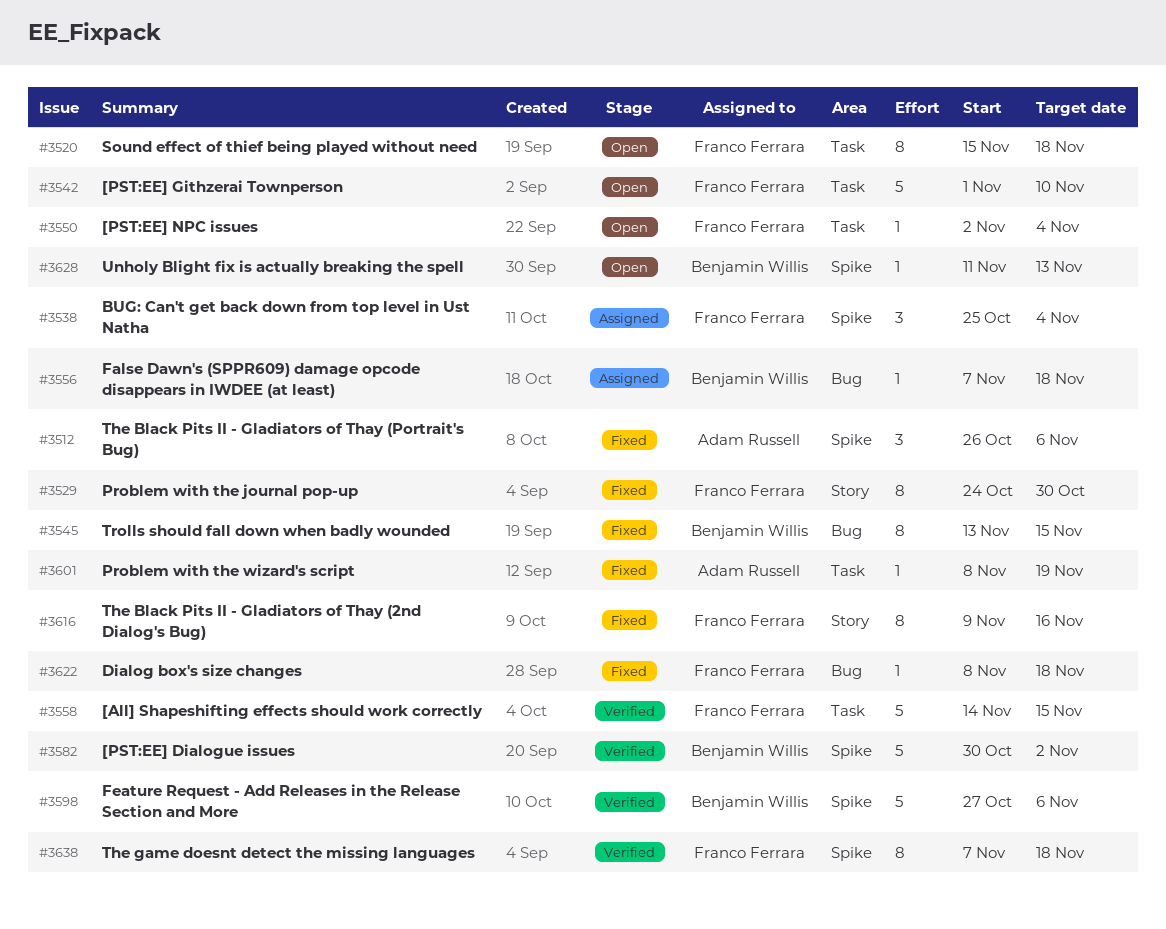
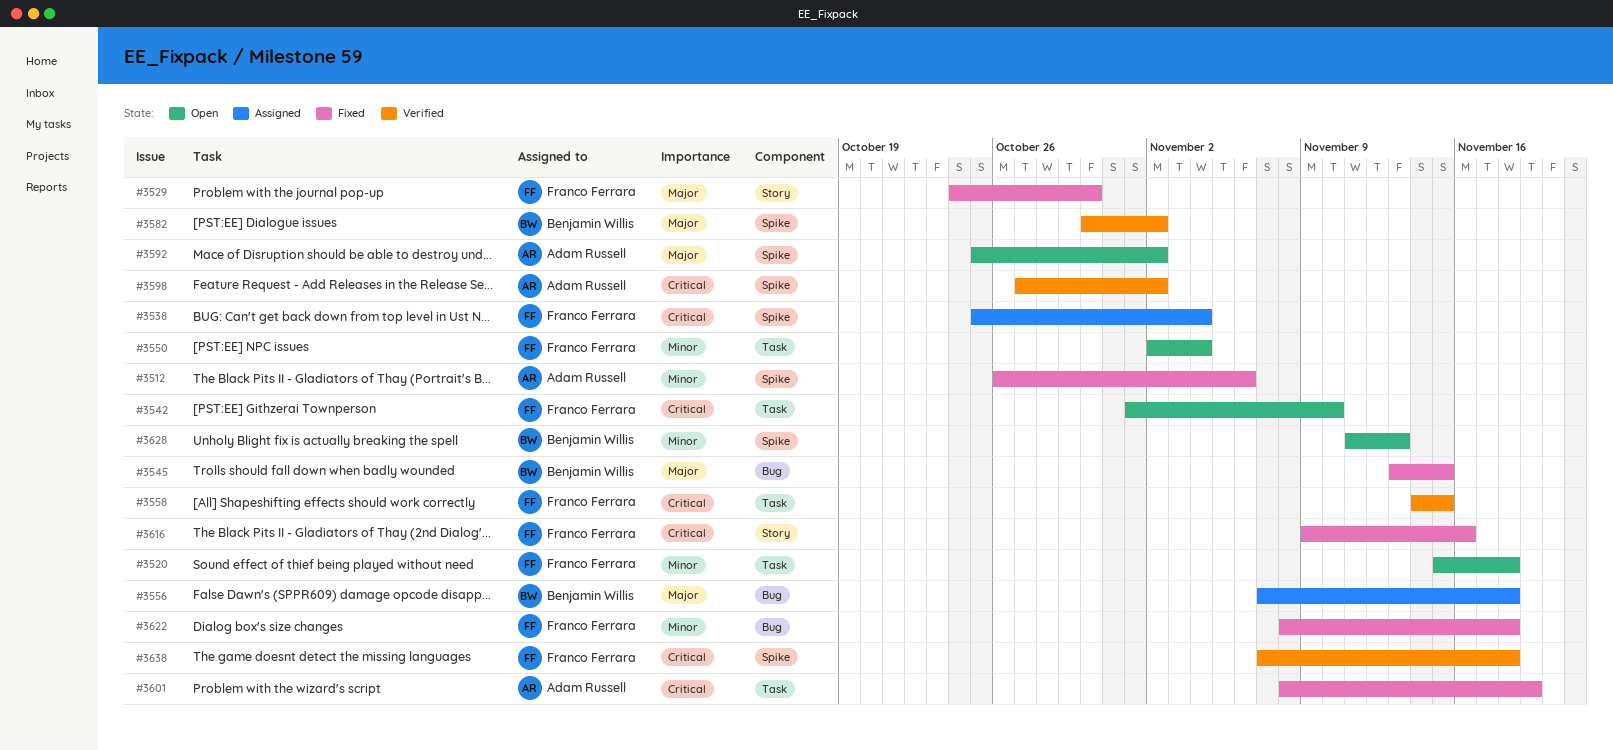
#3592: none -> present
#3598, owner: Benjamin Willis -> Adam Russell
#3598, due: Nov 6 -> Nov 2

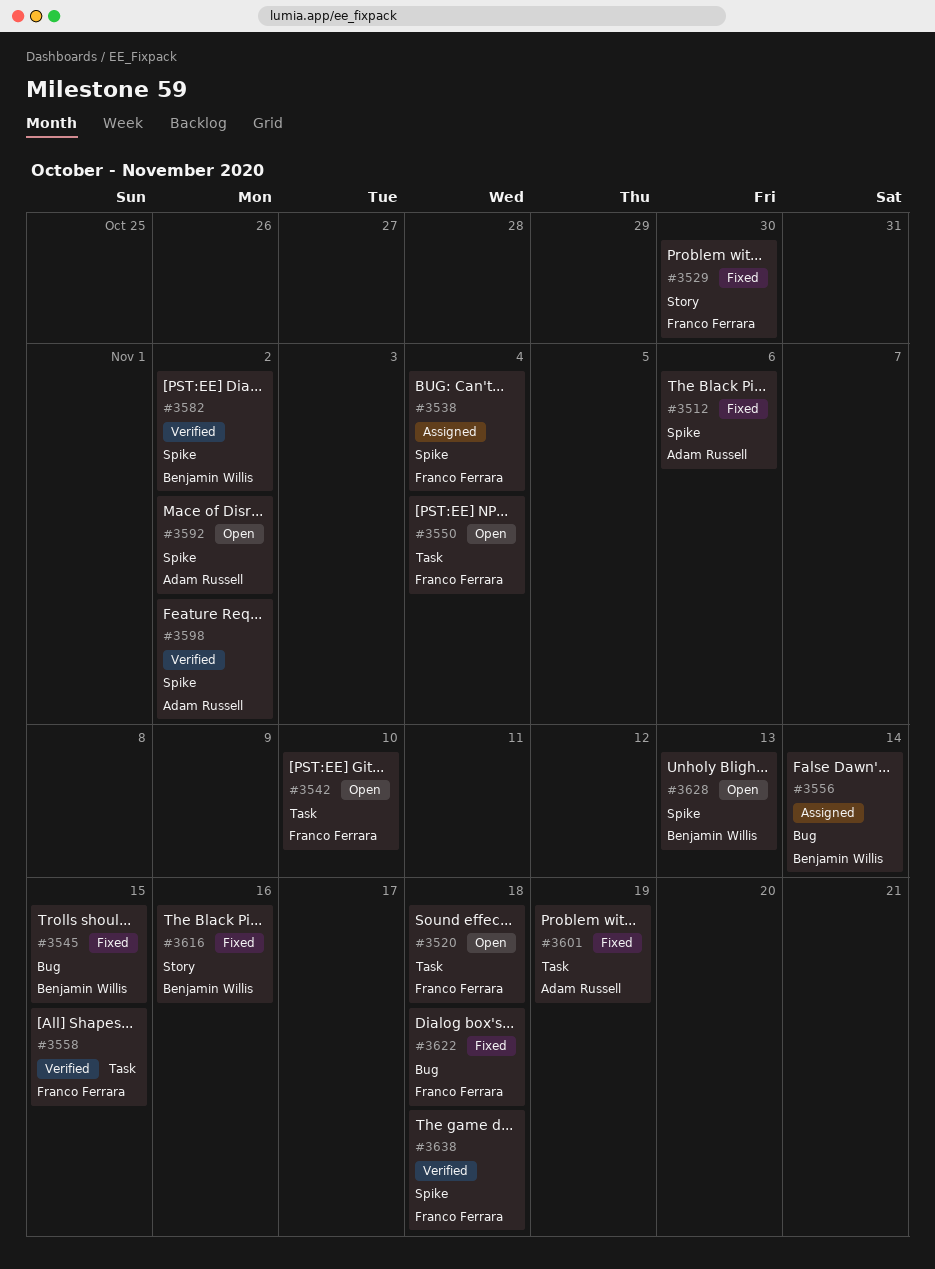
#3556, due: Nov 18 -> Nov 14
#3616, owner: Franco Ferrara -> Benjamin Willis

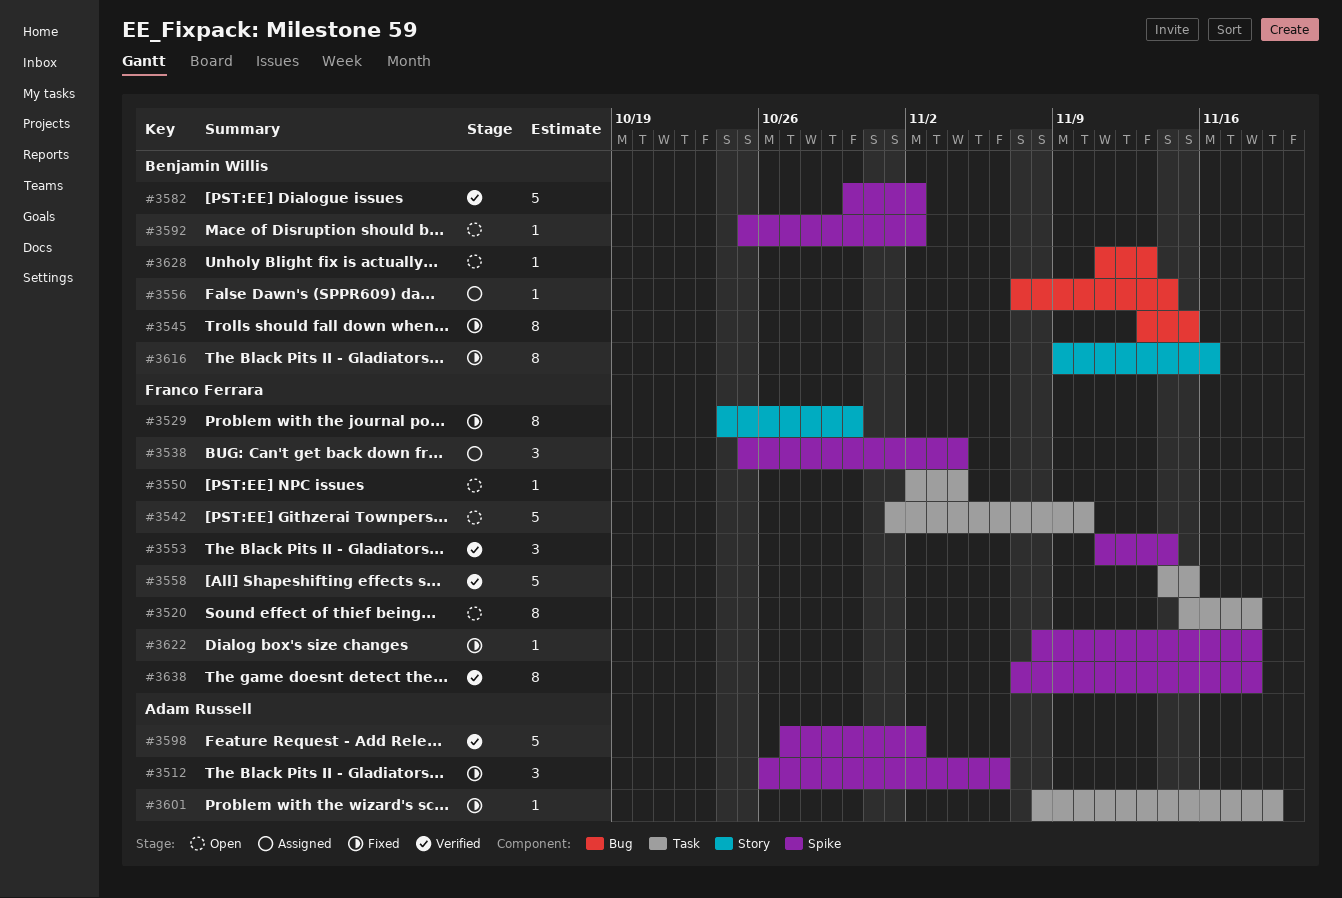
#3553: none -> present
#3592, owner: Adam Russell -> Benjamin Willis
#3622, label: Bug -> Spike
#3628, label: Spike -> Bug

